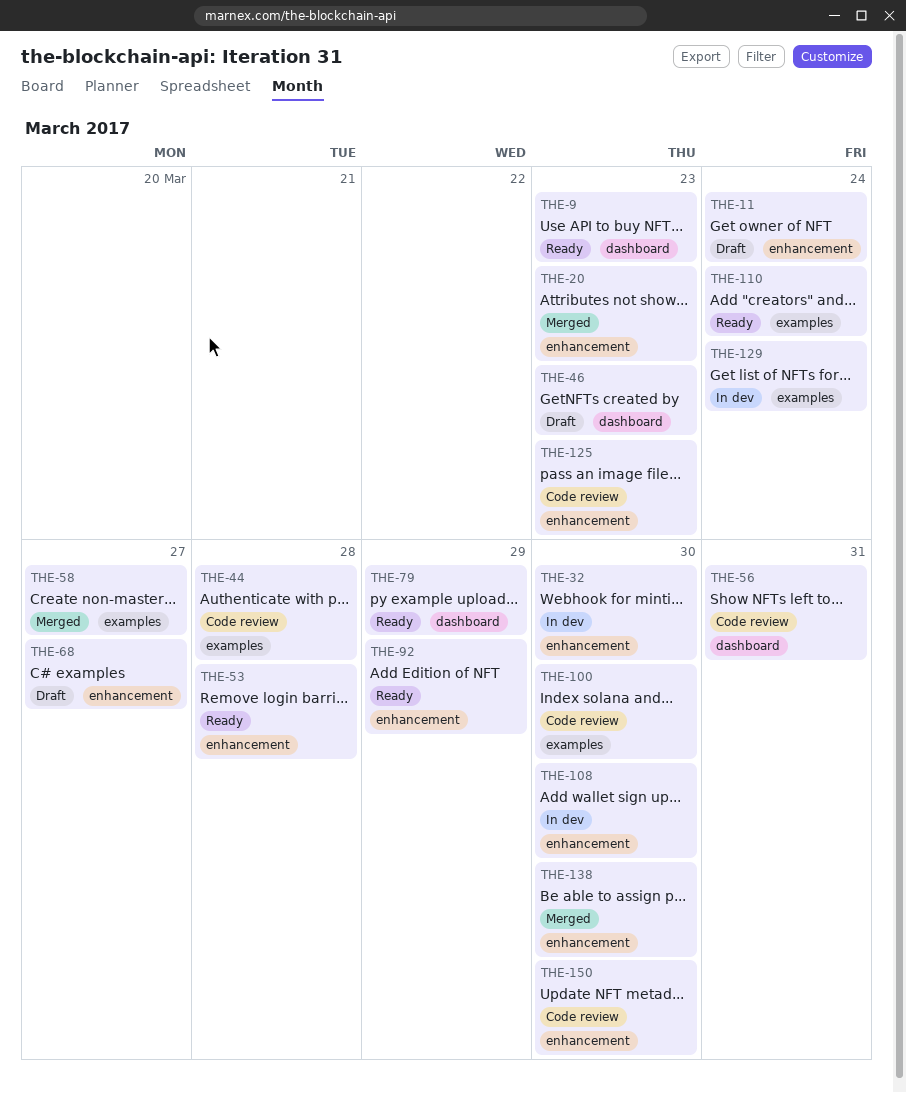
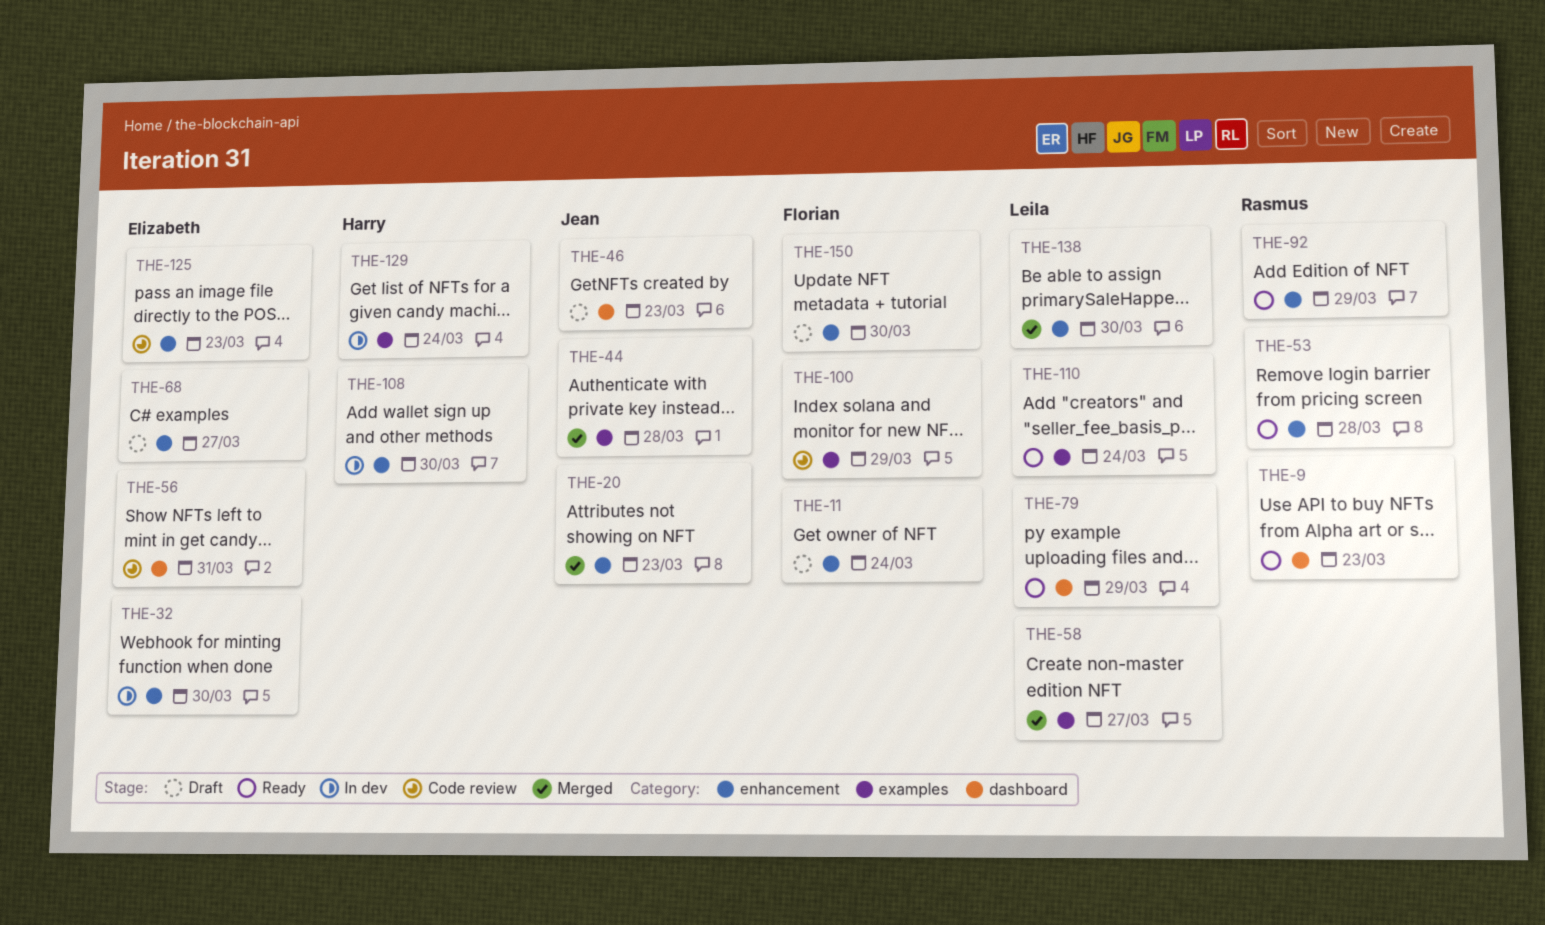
THE-44, status: Code review -> Merged
THE-100, due: Mar 30 -> Mar 29
THE-150, status: Code review -> Draft

